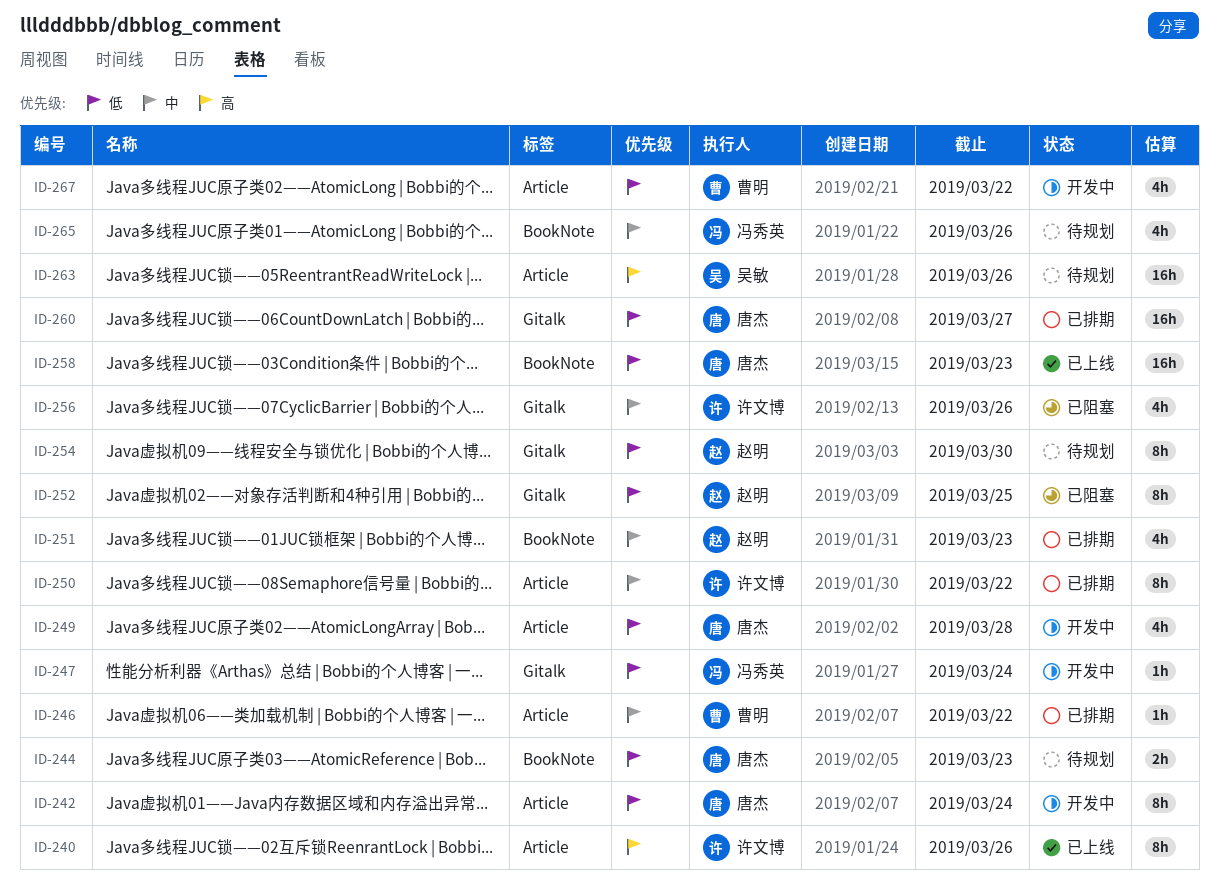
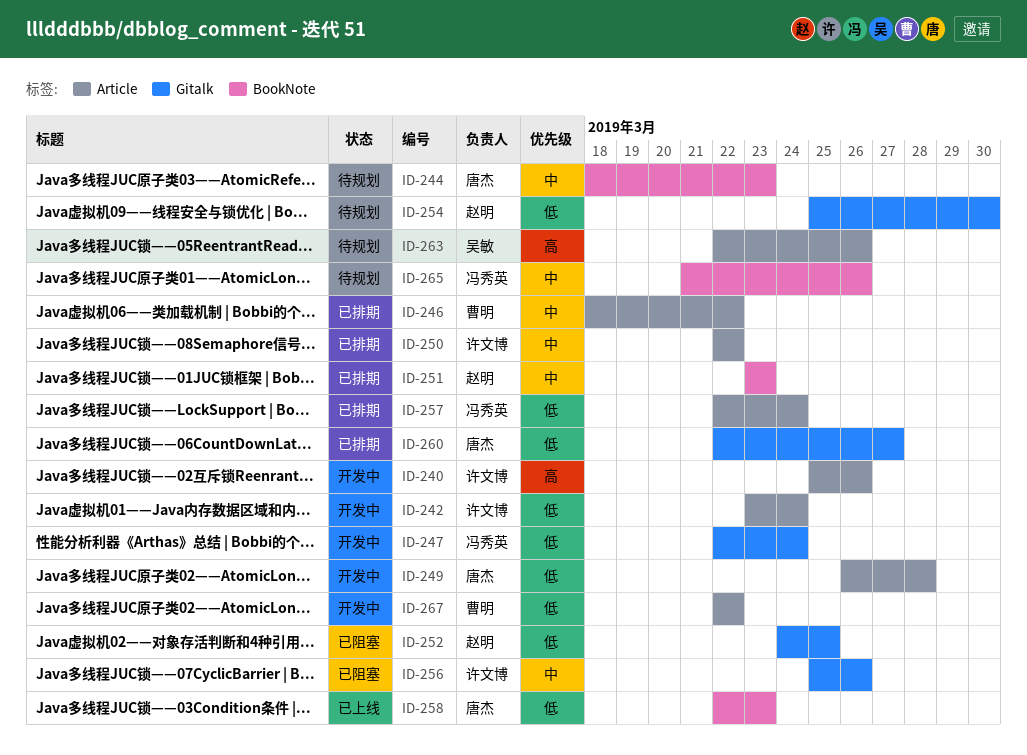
ID-240, status: 已上线 -> 开发中
ID-242, owner: 唐杰 -> 许文博
ID-244, priority: 低 -> 中
ID-257: none -> present

